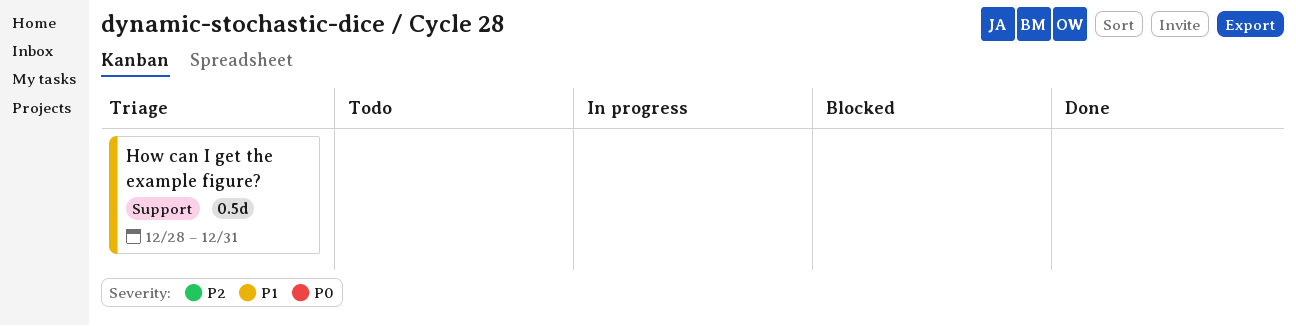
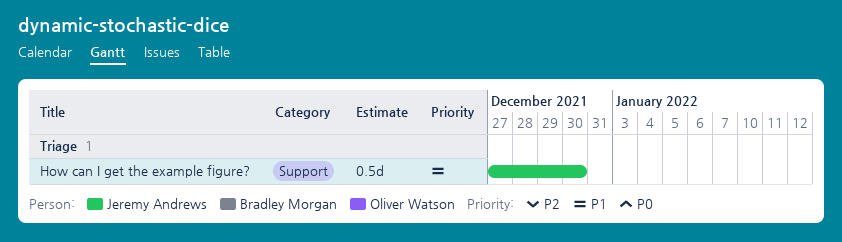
How can I get the example figure?, start: Dec 28 -> Dec 27
How can I get the example figure?, due: Dec 31 -> Dec 30

